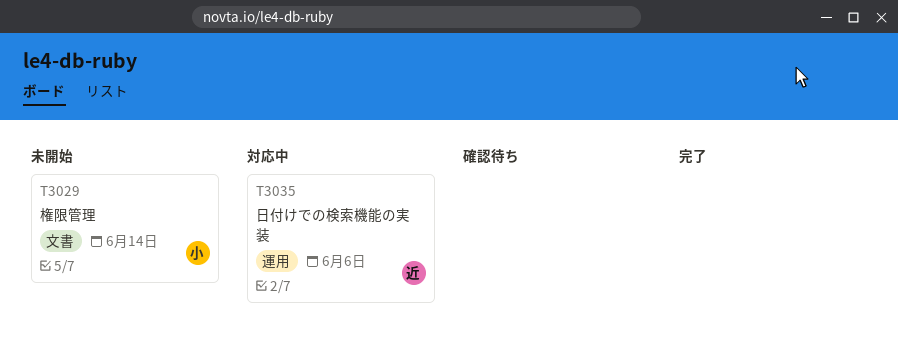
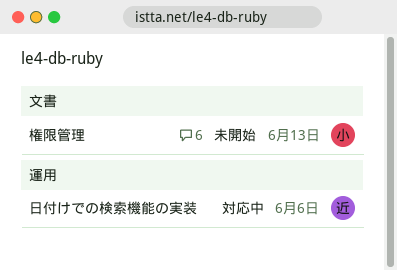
権限管理, due: Jun 14 -> Jun 13

